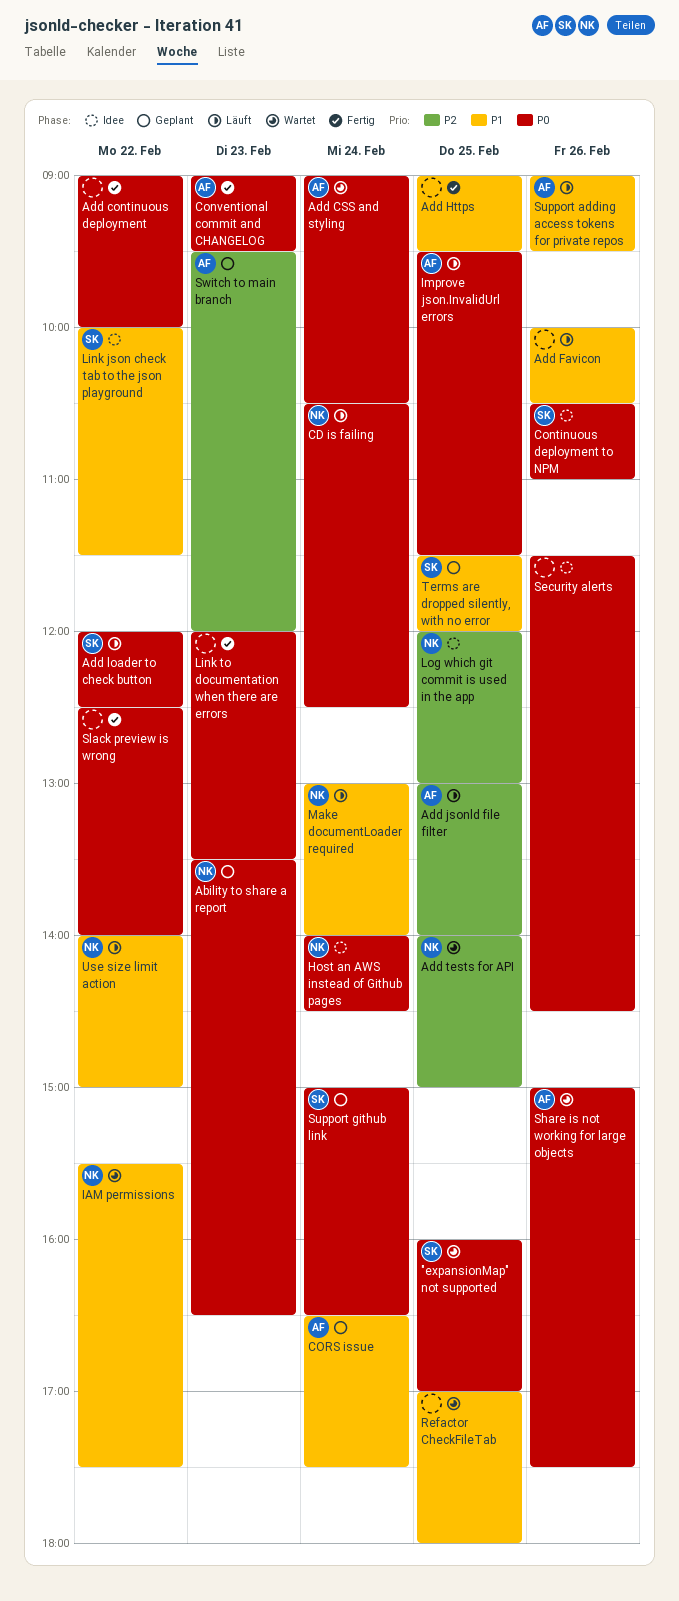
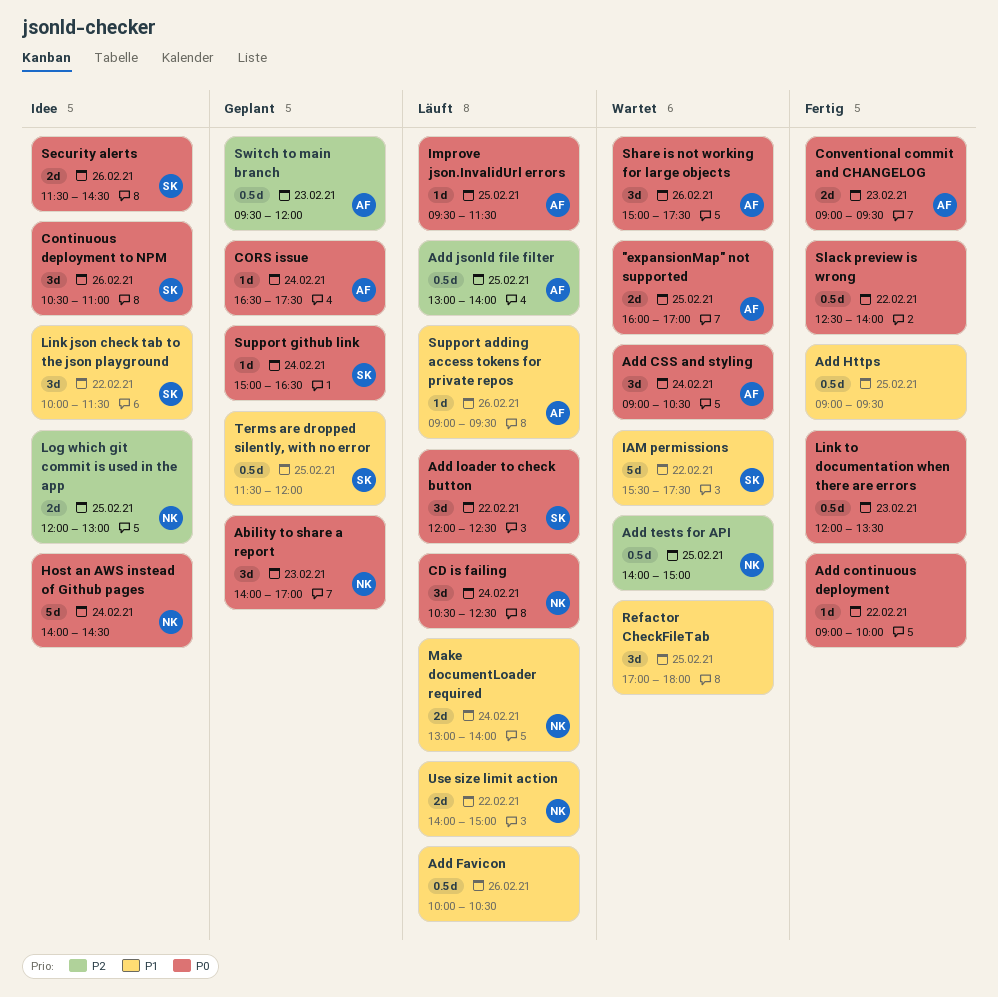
"expansionMap" not supported, owner: SK -> AF
Ability to share a report, begins: 13:30 -> 14:00
Ability to share a report, ends: 16:30 -> 17:00
CORS issue, priority: P1 -> P0
IAM permissions, owner: NK -> SK
Security alerts, owner: none -> SK

